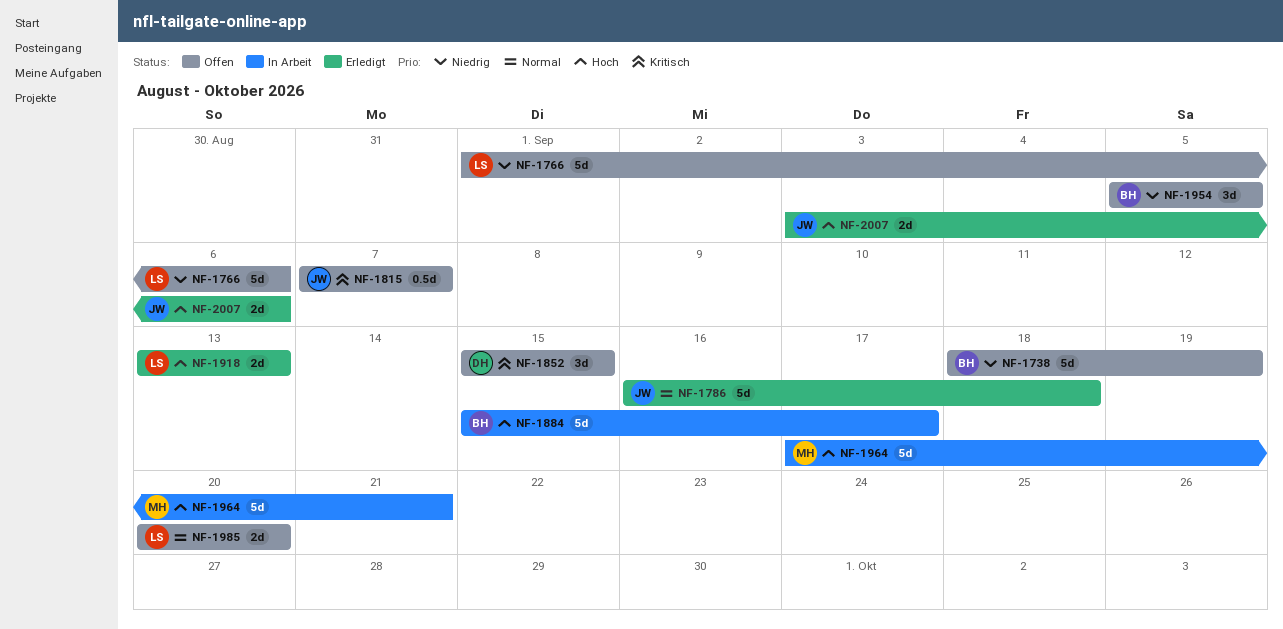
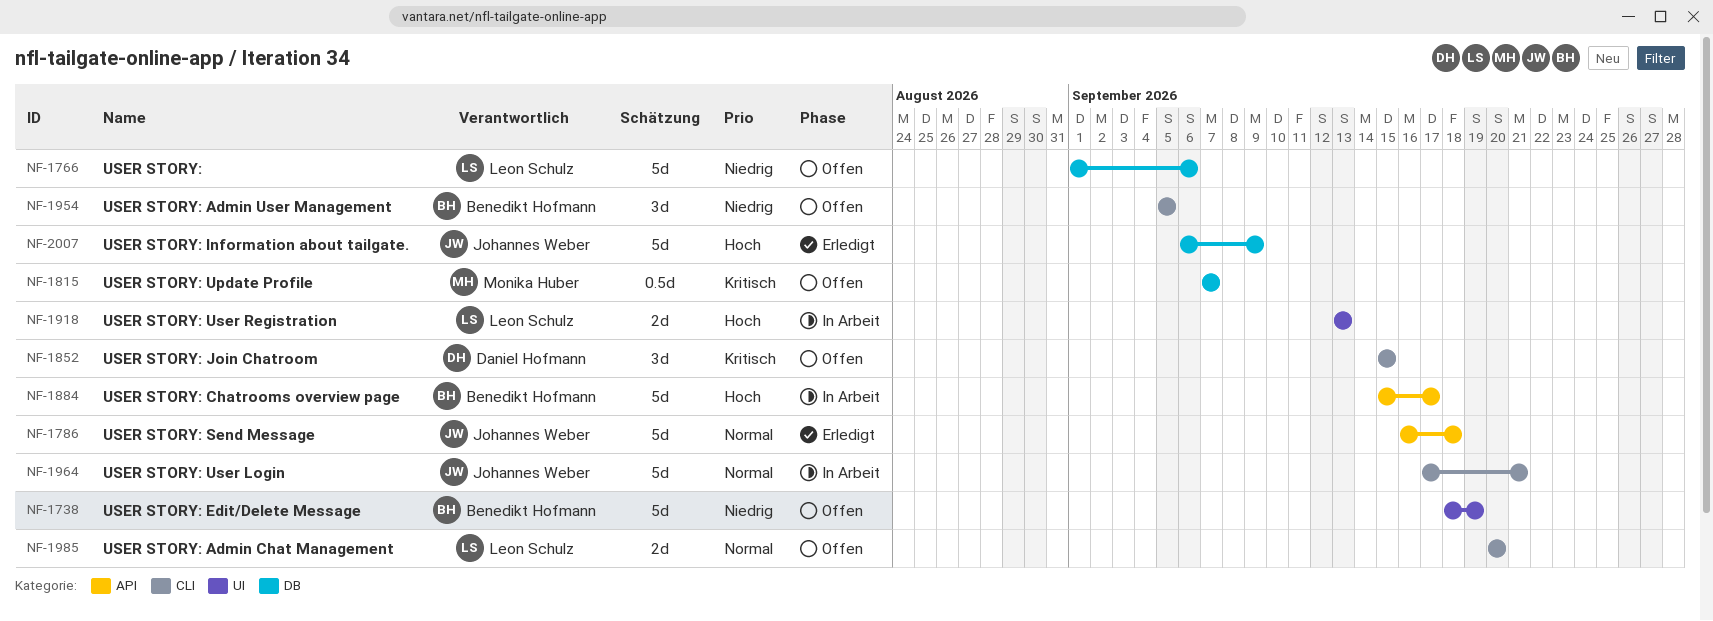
NF-1815, owner: Johannes Weber -> Monika Huber
NF-1918, status: Erledigt -> In Arbeit
NF-1964, owner: Monika Huber -> Johannes Weber
NF-1964, priority: Hoch -> Normal
NF-2007, estimate: 2d -> 5d
NF-2007, start: Sep 3 -> Sep 6
NF-2007, due: Sep 6 -> Sep 9

